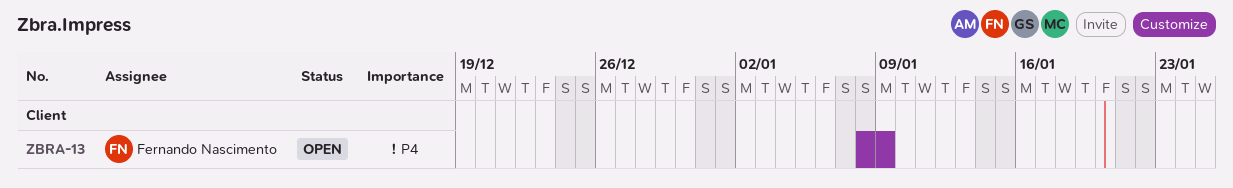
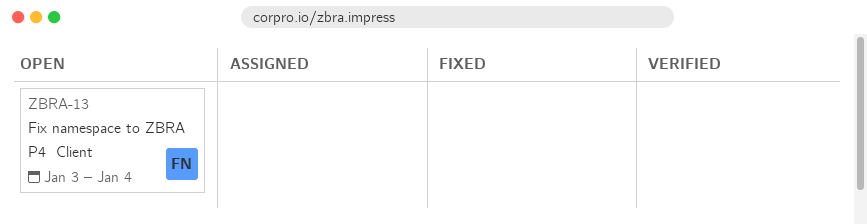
ZBRA-13, start: Jan 8 -> Jan 3
ZBRA-13, due: Jan 9 -> Jan 4

